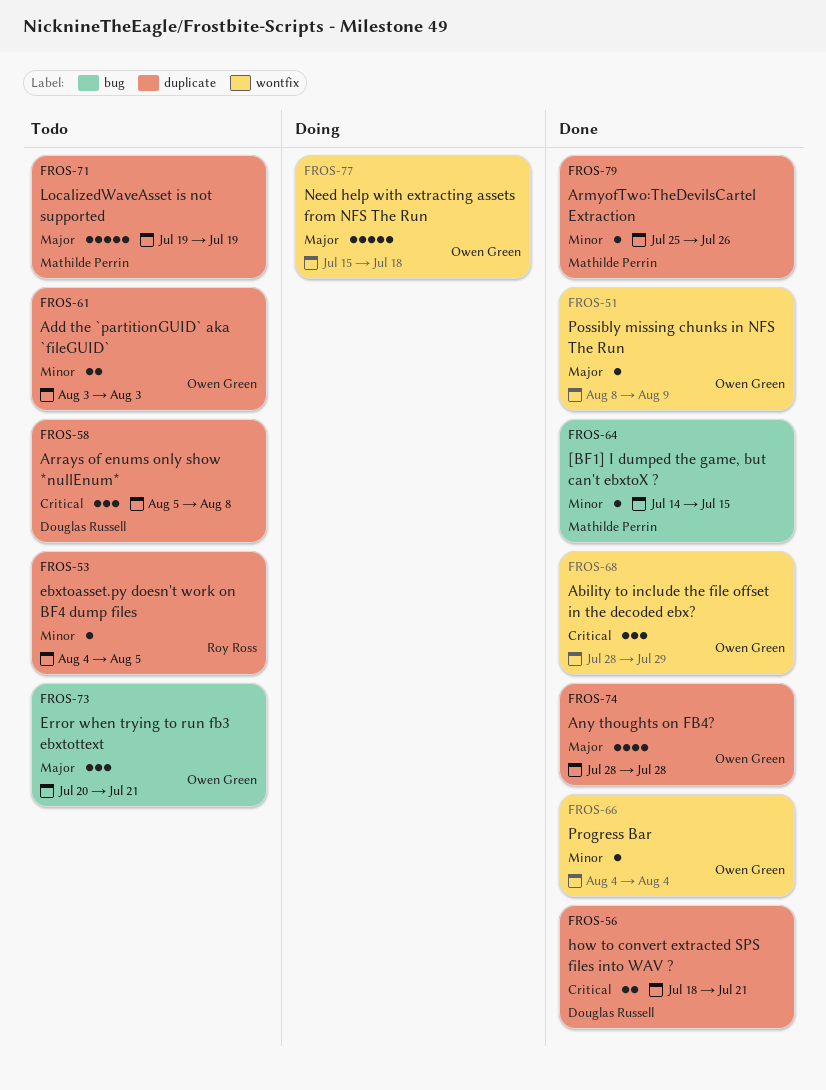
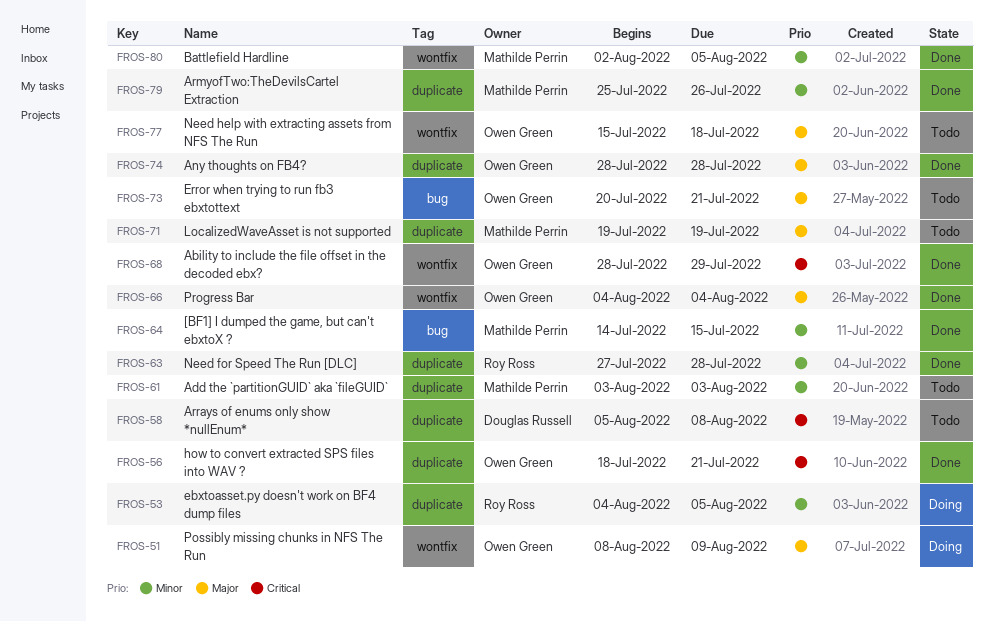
FROS-51, status: Done -> Doing
FROS-53, status: Todo -> Doing
FROS-56, owner: Douglas Russell -> Owen Green
FROS-61, owner: Owen Green -> Mathilde Perrin
FROS-63: none -> present
FROS-66, priority: Minor -> Major
FROS-77, status: Doing -> Todo
FROS-80: none -> present

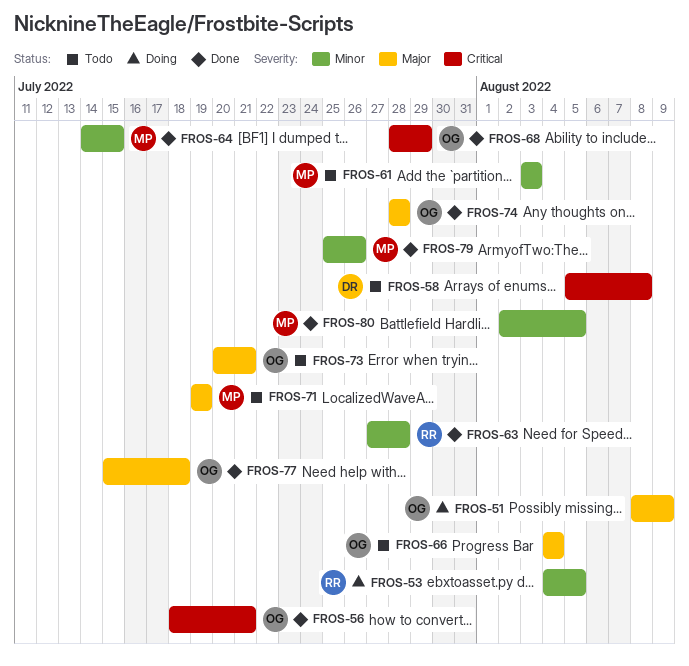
FROS-66, status: Done -> Todo
FROS-77, status: Todo -> Done

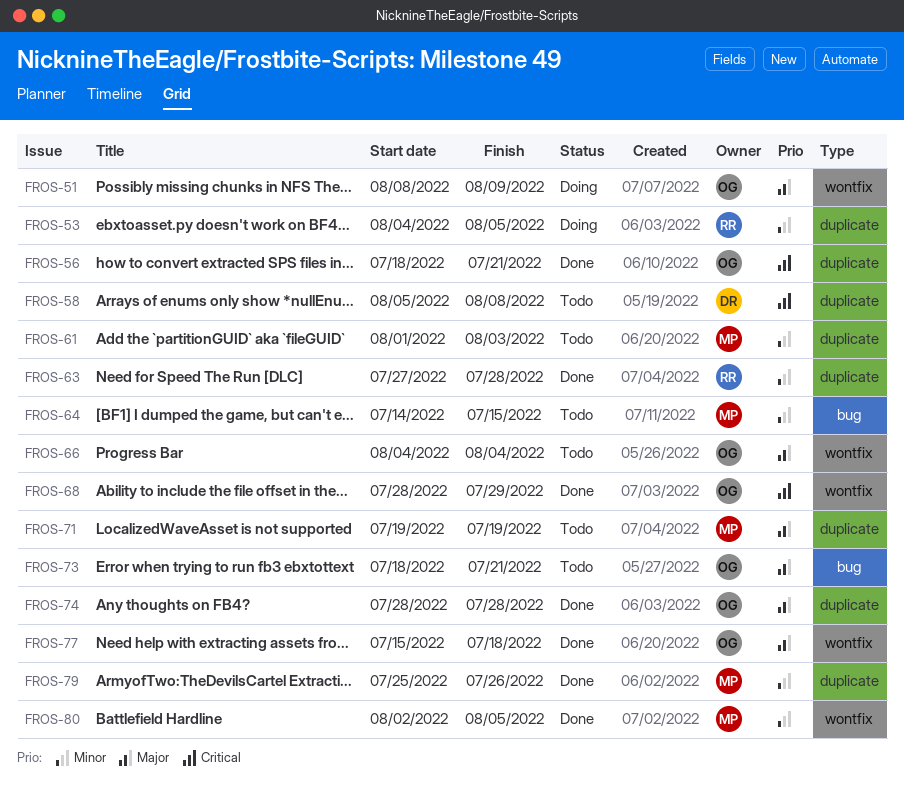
FROS-61, start: Aug 3 -> Aug 1
FROS-64, status: Done -> Todo
FROS-73, start: Jul 20 -> Jul 18

